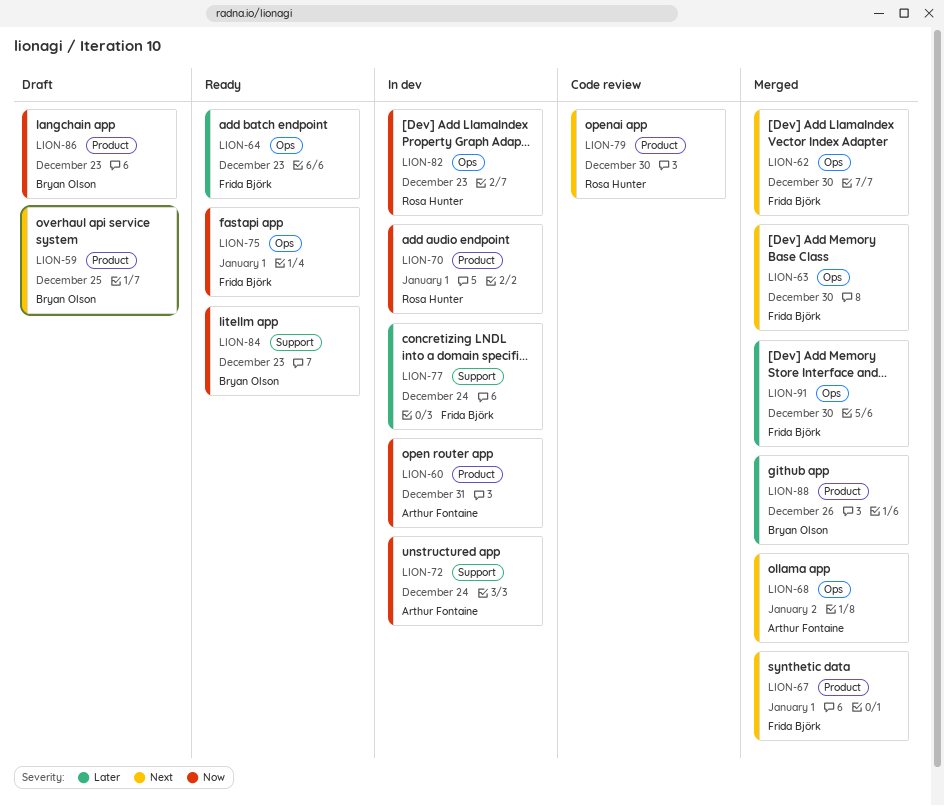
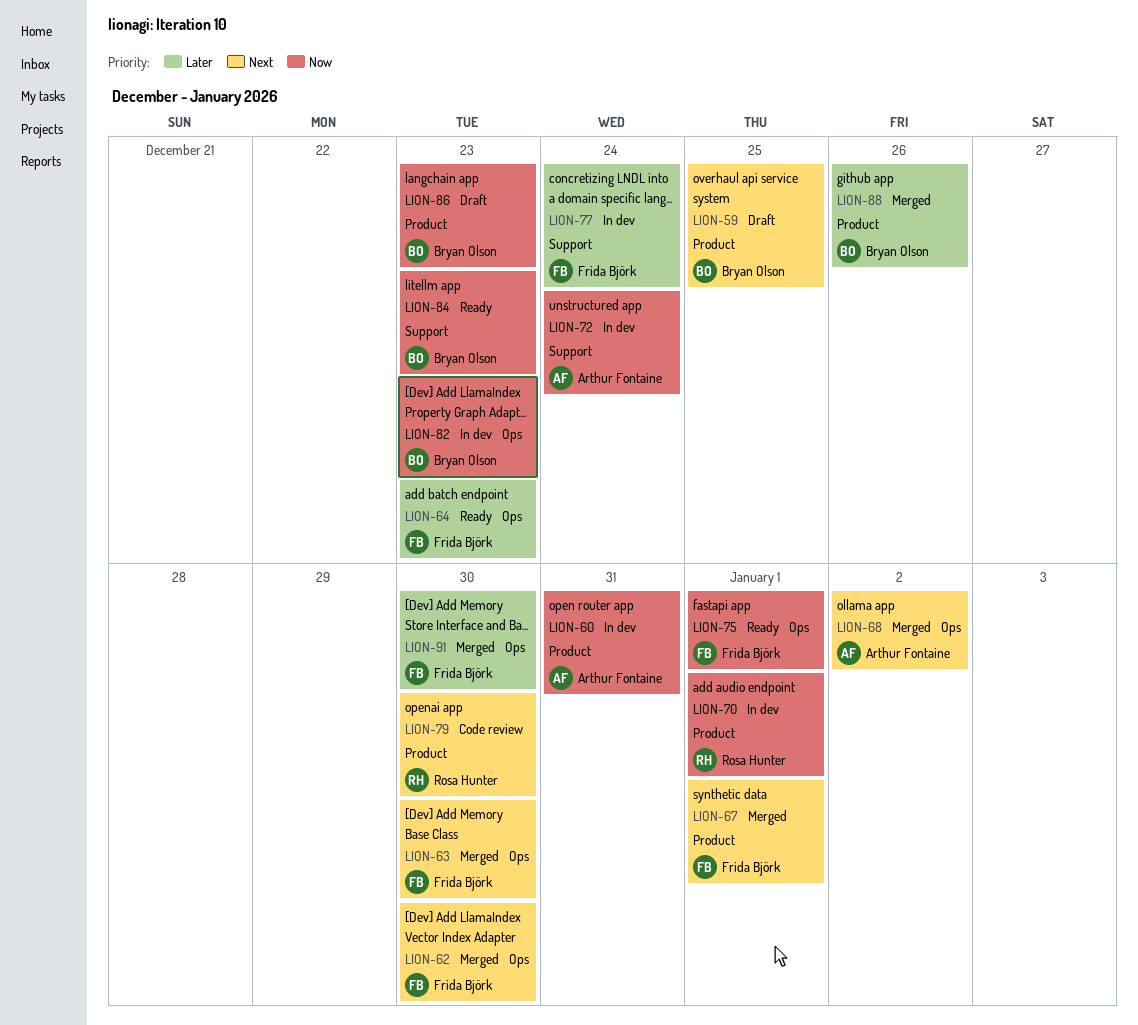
LION-82, owner: Rosa Hunter -> Bryan Olson

